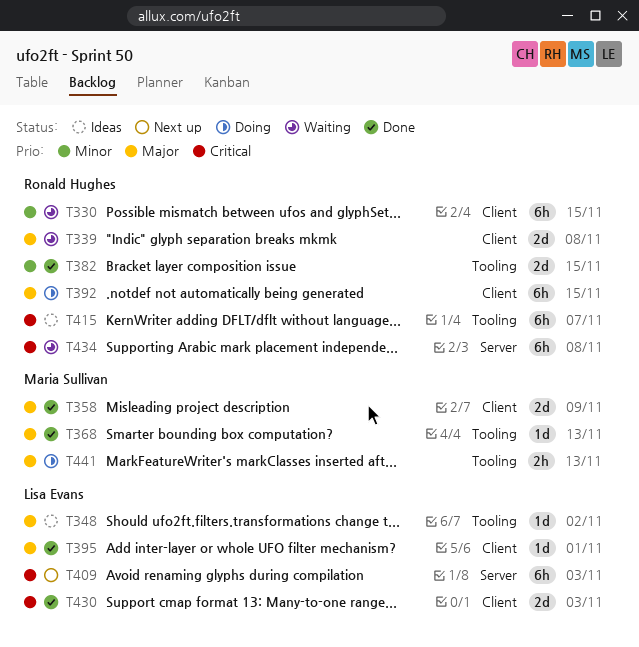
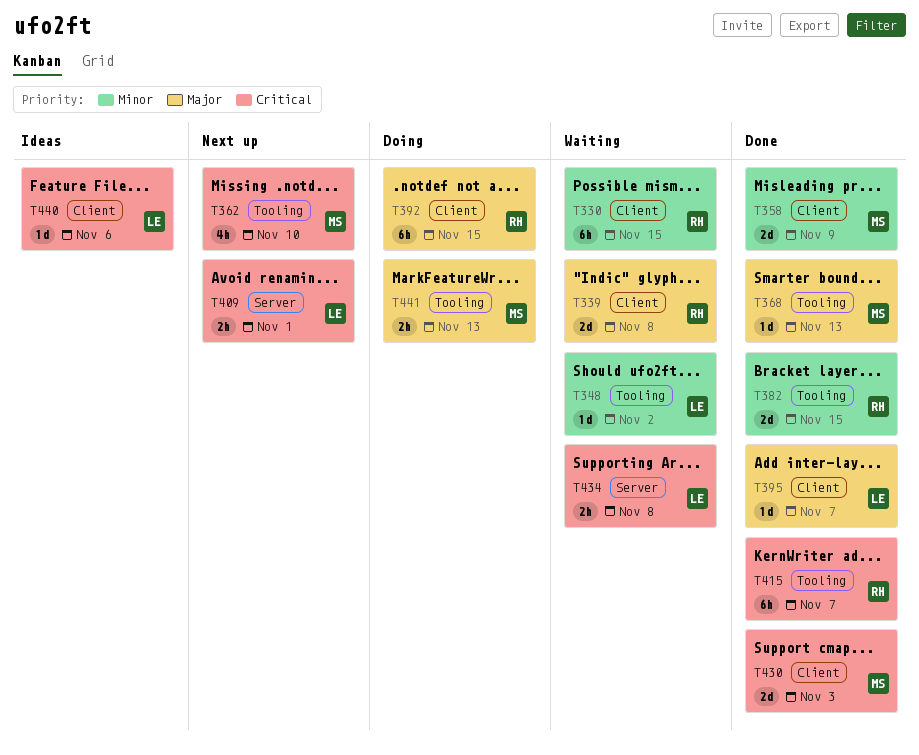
T348, status: Ideas -> Waiting
T348, priority: Major -> Minor
T358, priority: Major -> Minor
T362: none -> present
T395, due: Nov 1 -> Nov 7
T409, estimate: 6h -> 2h
T409, due: Nov 3 -> Nov 1
T415, status: Ideas -> Done
T430, owner: Lisa Evans -> Maria Sullivan
T434, owner: Ronald Hughes -> Lisa Evans
T434, estimate: 6h -> 2h
T440: none -> present

